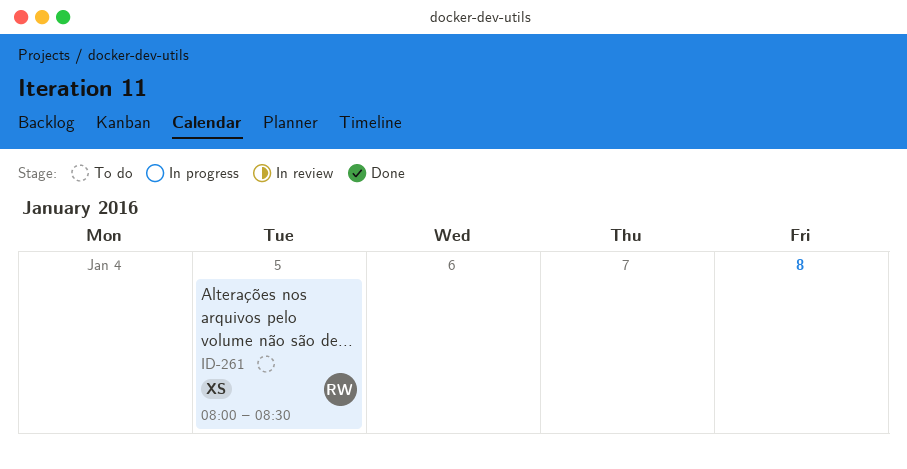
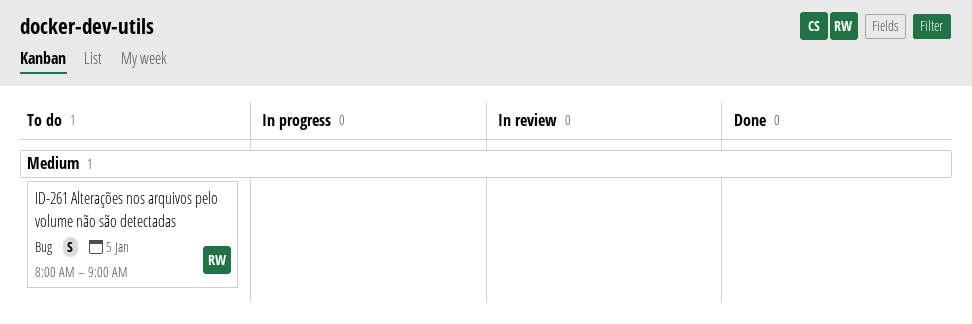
ID-261, estimate: XS -> S
ID-261, ends: 08:30 -> 09:00

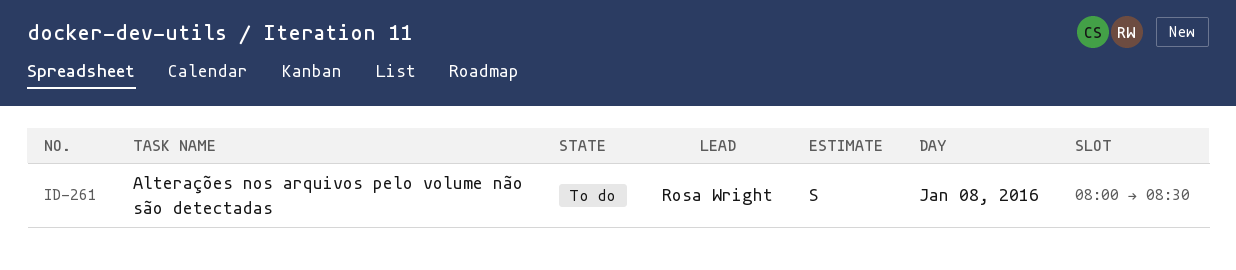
ID-261, day: Jan 5 -> Jan 8
ID-261, ends: 09:00 -> 08:30

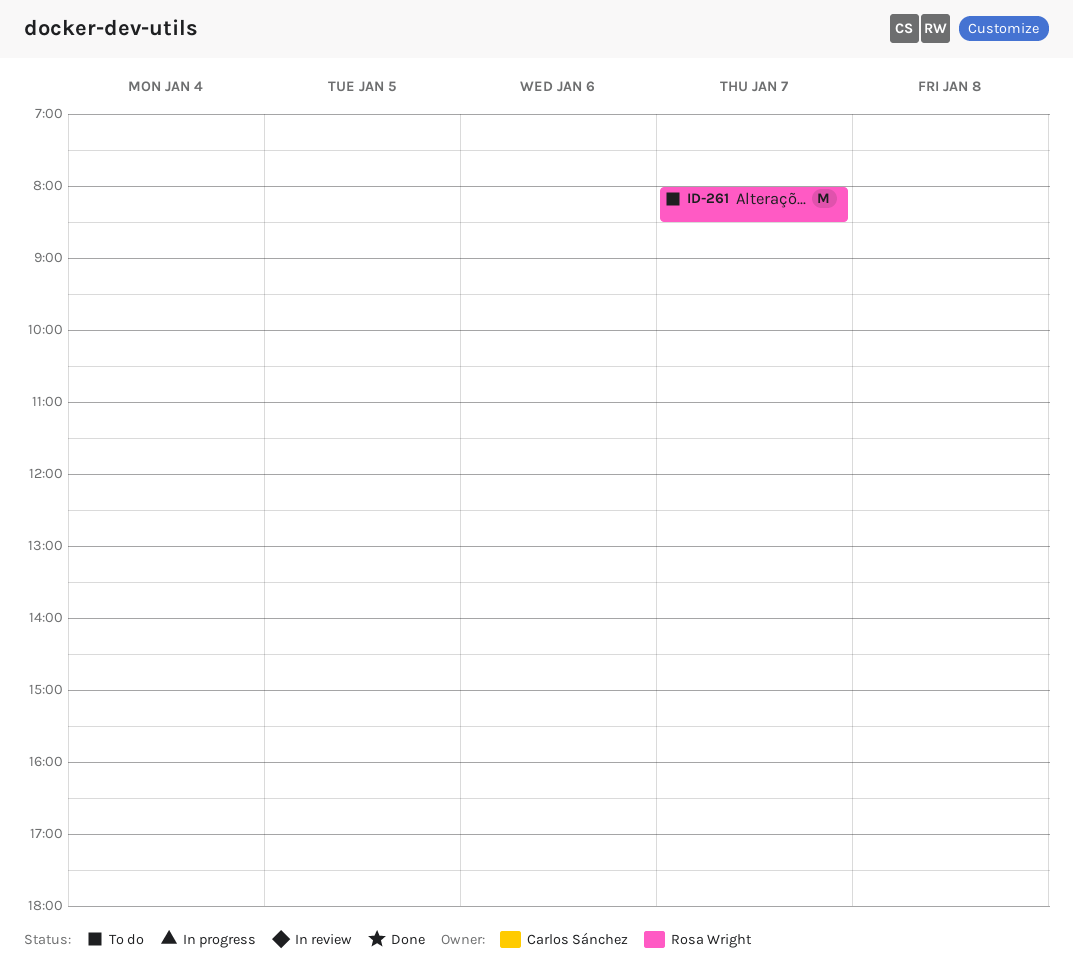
ID-261, estimate: S -> M
ID-261, day: Jan 8 -> Jan 7

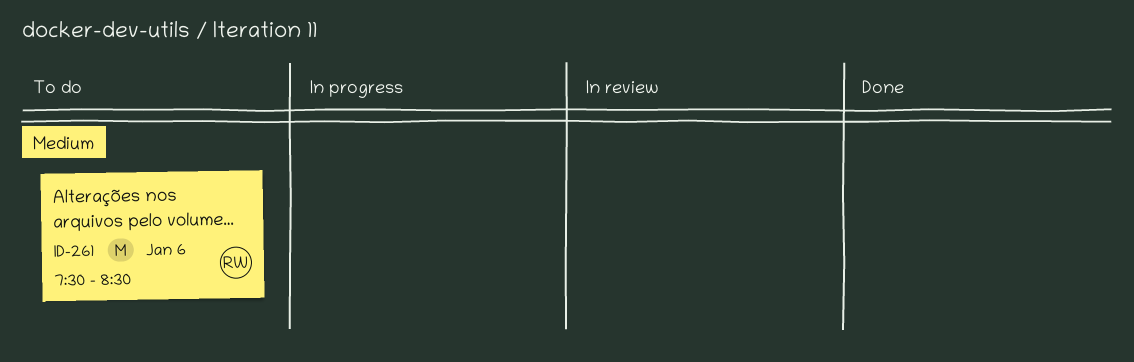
ID-261, day: Jan 7 -> Jan 6
ID-261, begins: 08:00 -> 07:30

